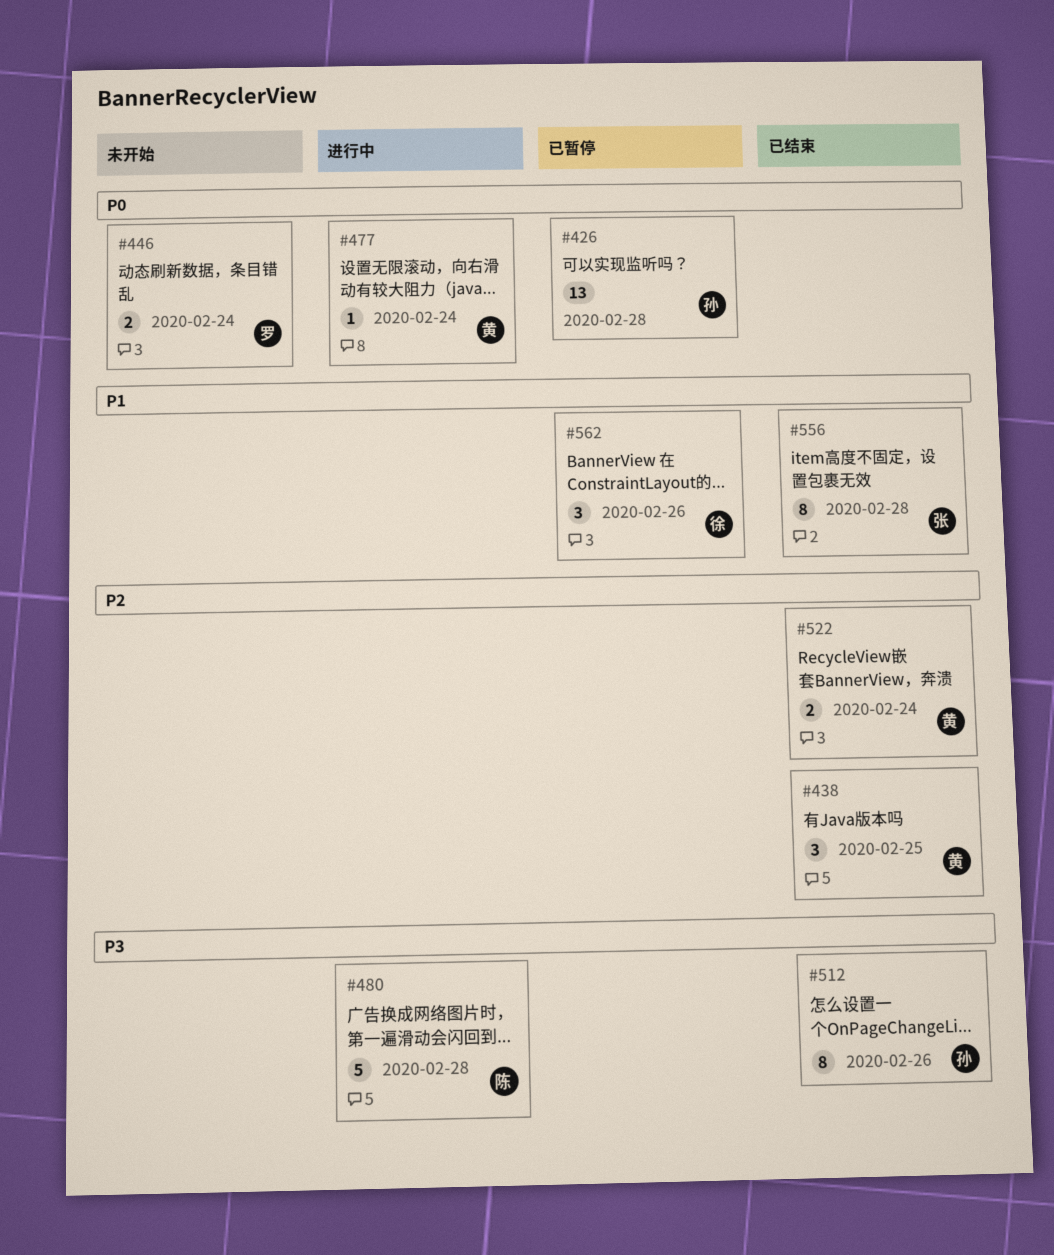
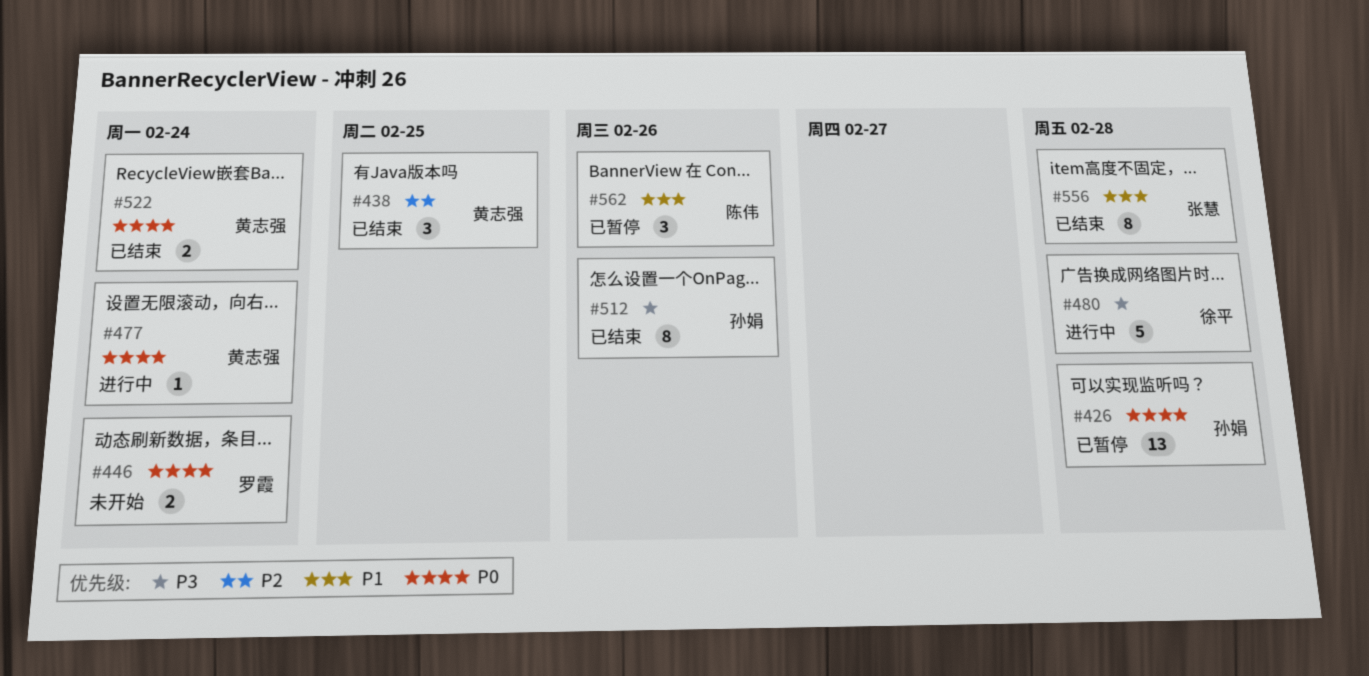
#480, owner: 陈伟 -> 徐平
#522, priority: P2 -> P0
#562, owner: 徐平 -> 陈伟

